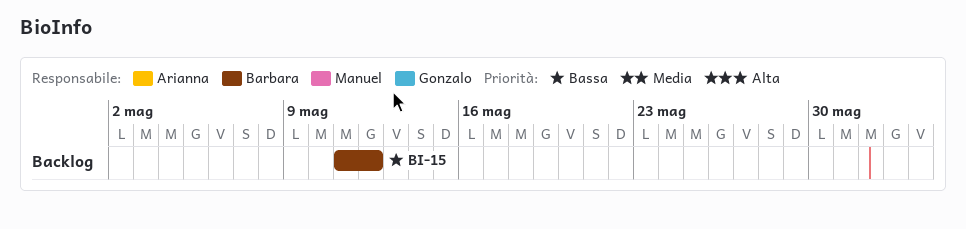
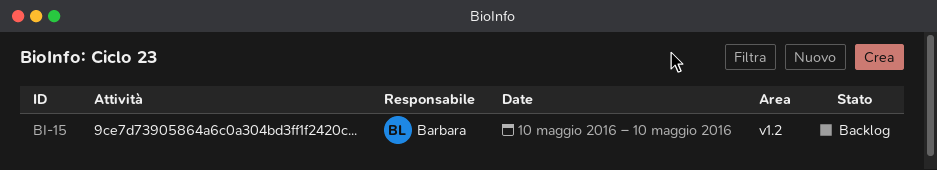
BI-15, start: May 11 -> May 10
BI-15, due: May 12 -> May 10

